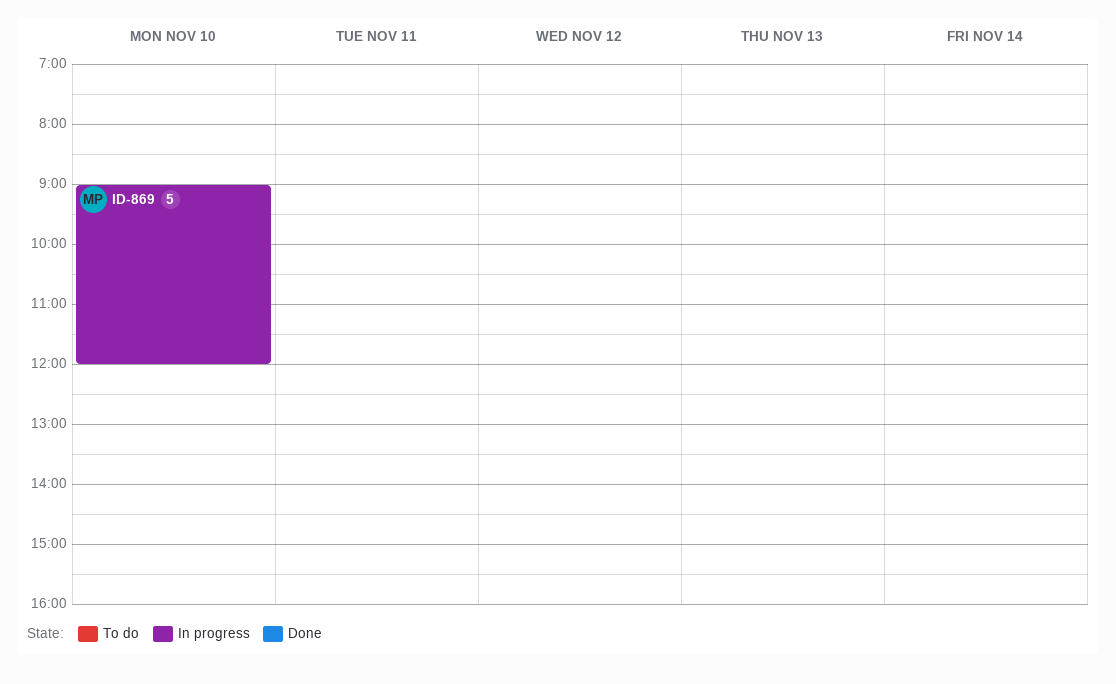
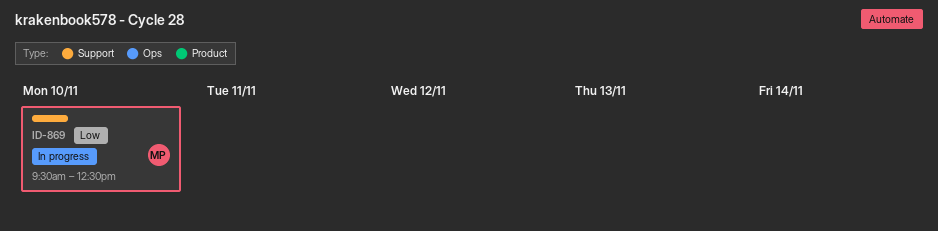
ID-869, begins: 09:00 -> 09:30
ID-869, ends: 12:00 -> 12:30

